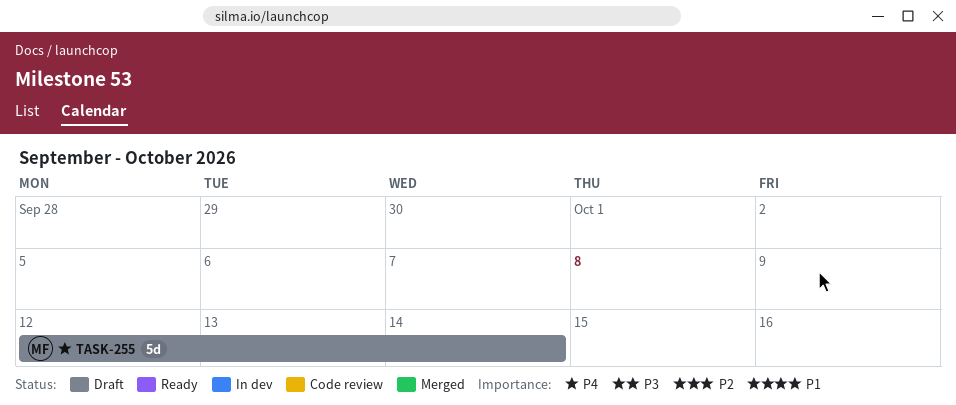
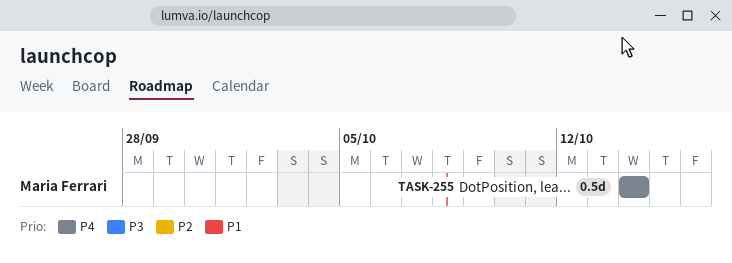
TASK-255, estimate: 5d -> 0.5d
TASK-255, start: Oct 12 -> Oct 14

